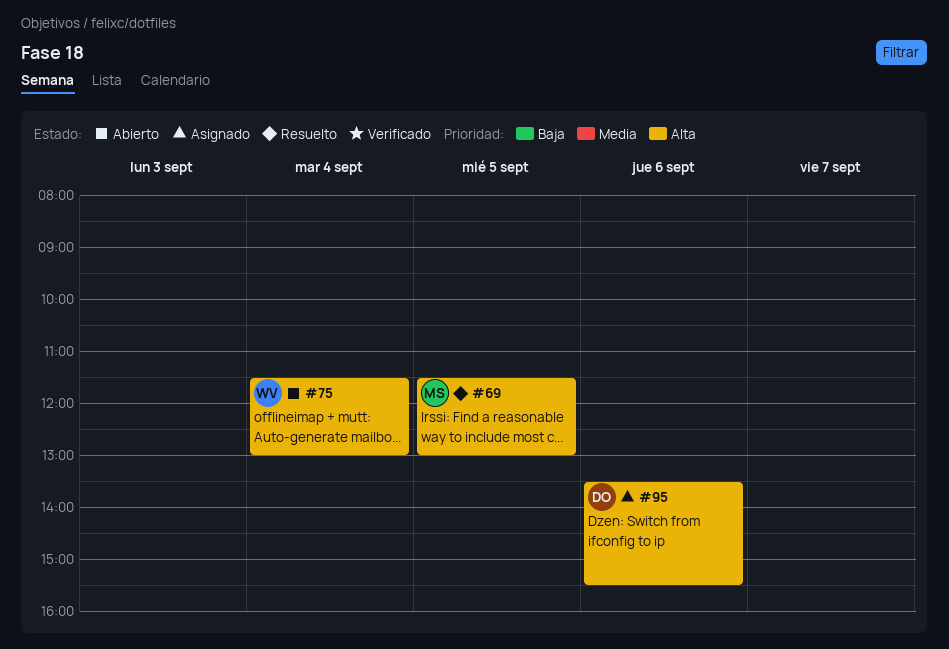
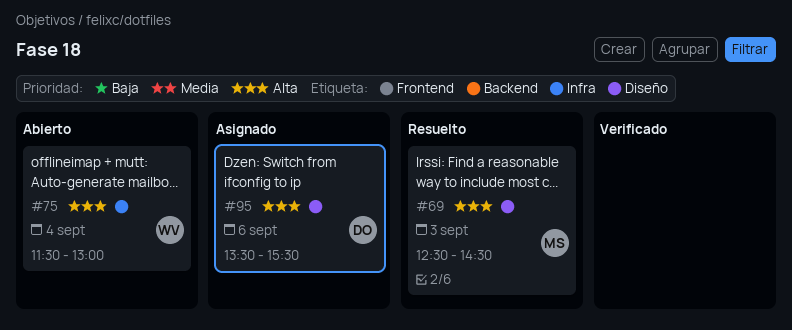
#69, day: Sep 5 -> Sep 3
#69, begins: 11:30 -> 12:30
#69, ends: 13:00 -> 14:30

